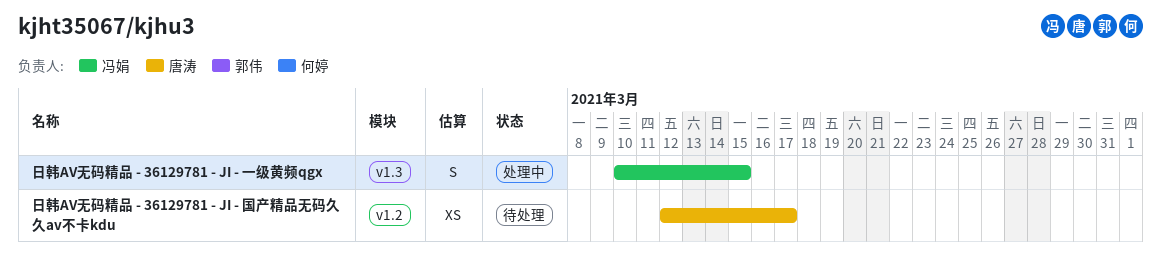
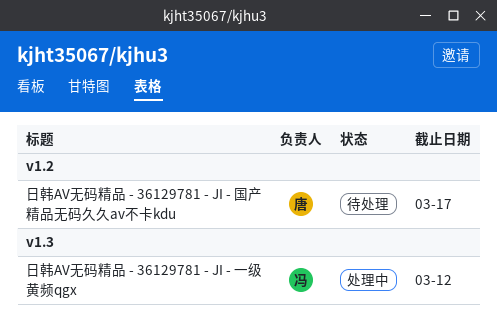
日韩AV无码精品 - 36129781 - JI - 一级黄频qgx, due: Mar 15 -> Mar 12

